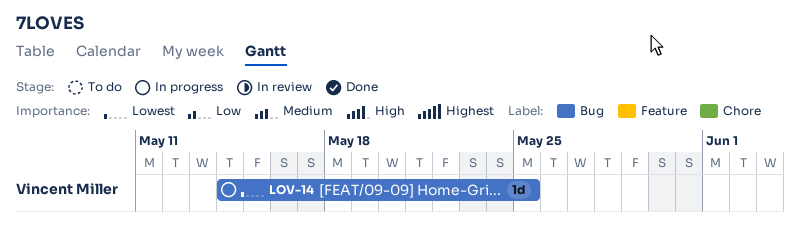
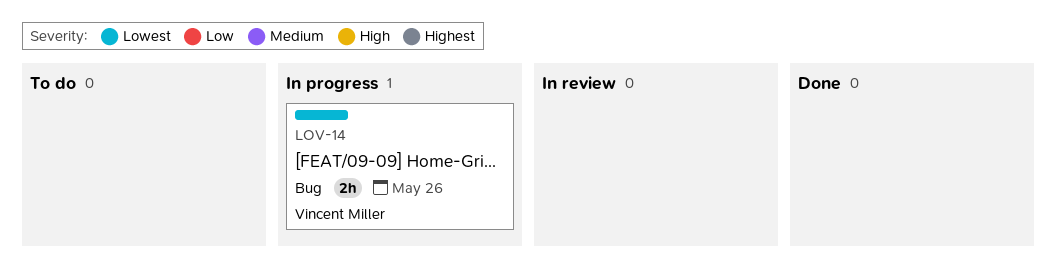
LOV-14, estimate: 1d -> 2h
LOV-14, due: May 25 -> May 26

